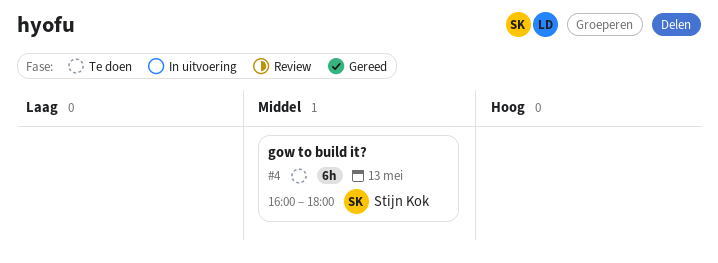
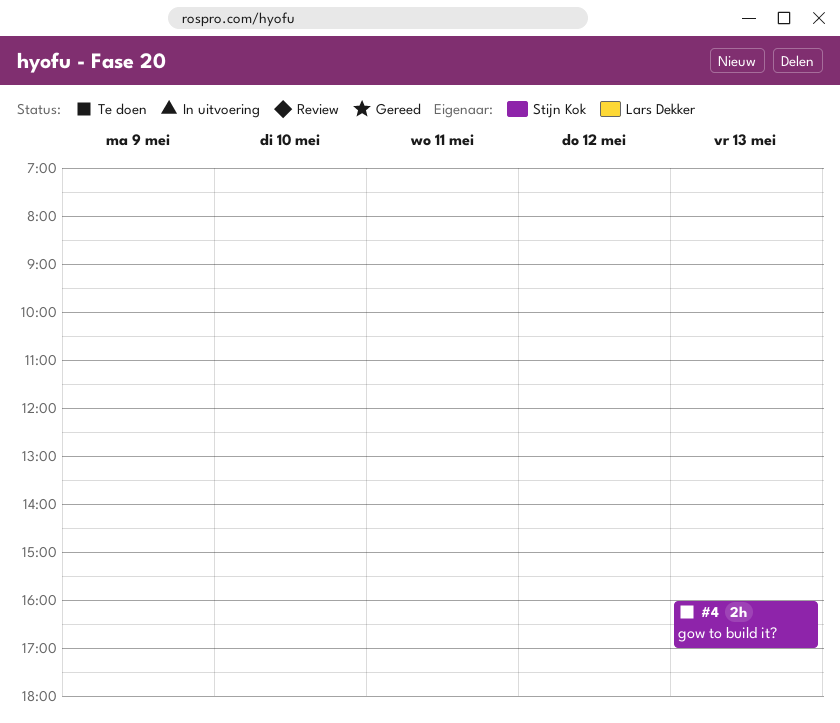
#4, estimate: 6h -> 2h
#4, ends: 18:00 -> 17:00

